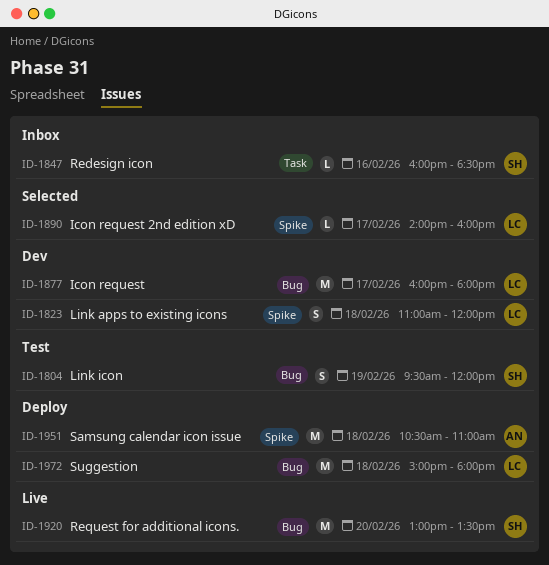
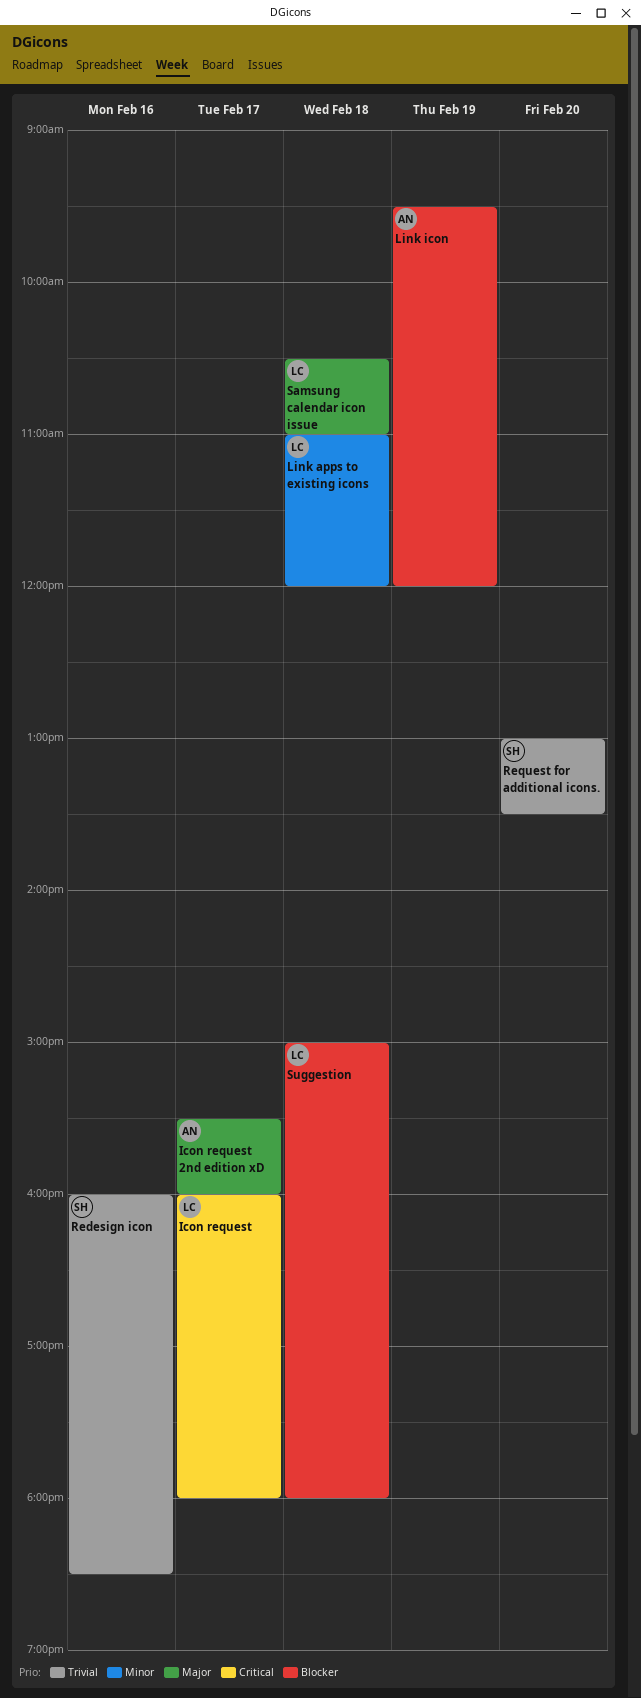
Icon request 2nd edition xD, owner: LC -> AN
Icon request 2nd edition xD, begins: 14:00 -> 15:30
Link icon, owner: SH -> AN
Samsung calendar icon issue, owner: AN -> LC

